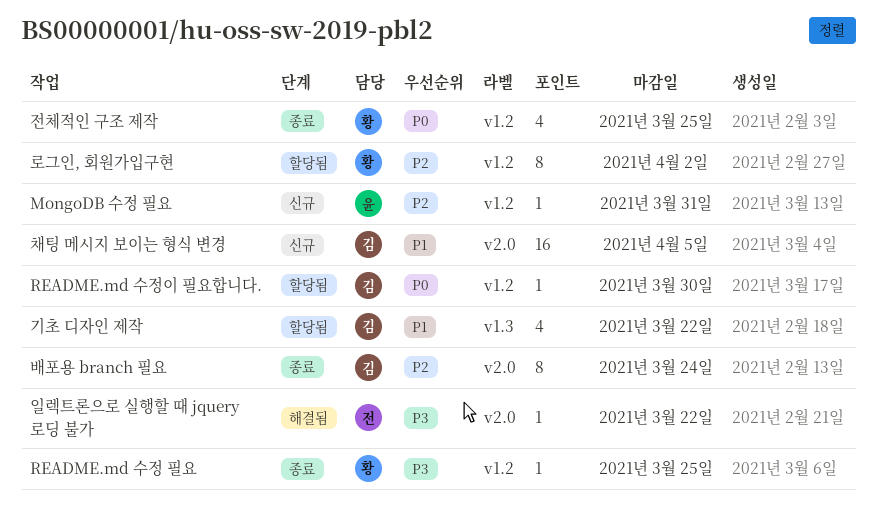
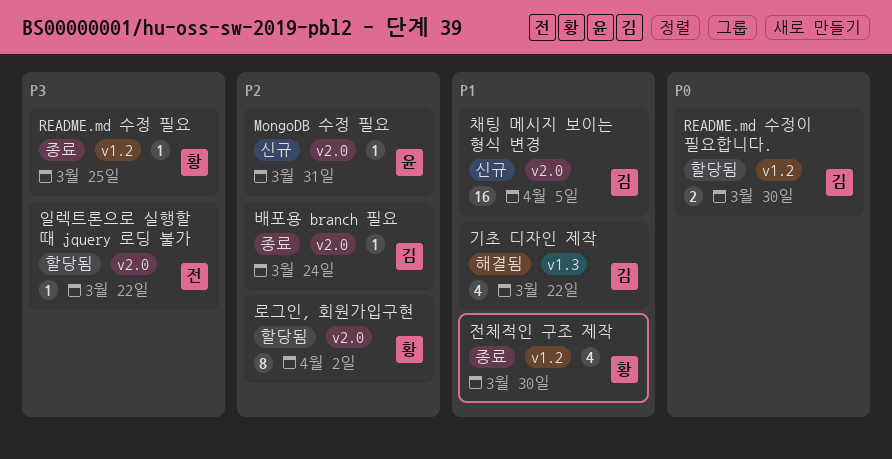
MongoDB 수정 필요, label: v1.2 -> v2.0
README.md 수정이 필요합니다., estimate: 1 -> 2
기초 디자인 제작, status: 할당됨 -> 해결됨
로그인, 회원가입구현, label: v1.2 -> v2.0
배포용 branch 필요, estimate: 8 -> 1
일렉트론으로 실행할 때 jquery 로딩 불가, status: 해결됨 -> 할당됨
전체적인 구조 제작, priority: P0 -> P1
전체적인 구조 제작, due: Mar 25 -> Mar 30

